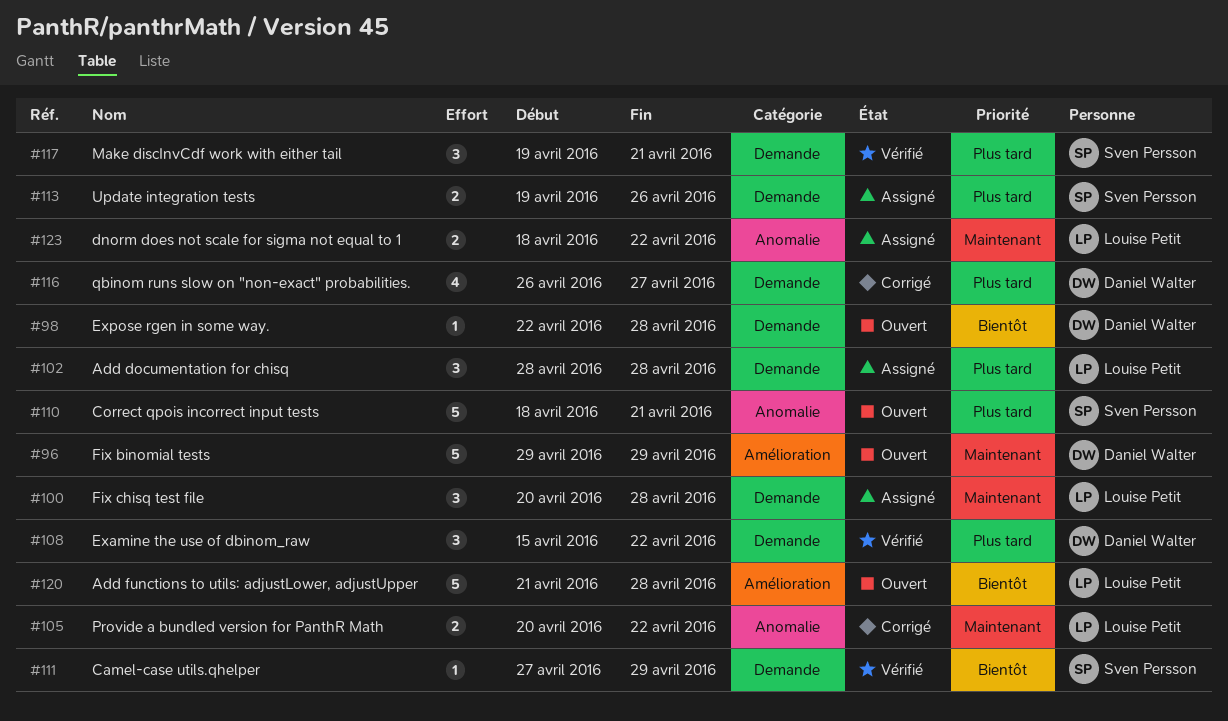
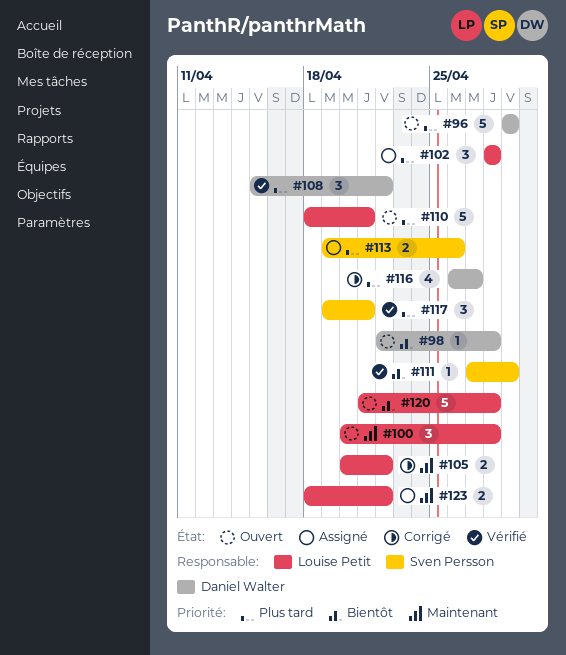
#96, priority: Maintenant -> Plus tard
#100, status: Assigné -> Ouvert
#110, owner: Sven Persson -> Louise Petit

